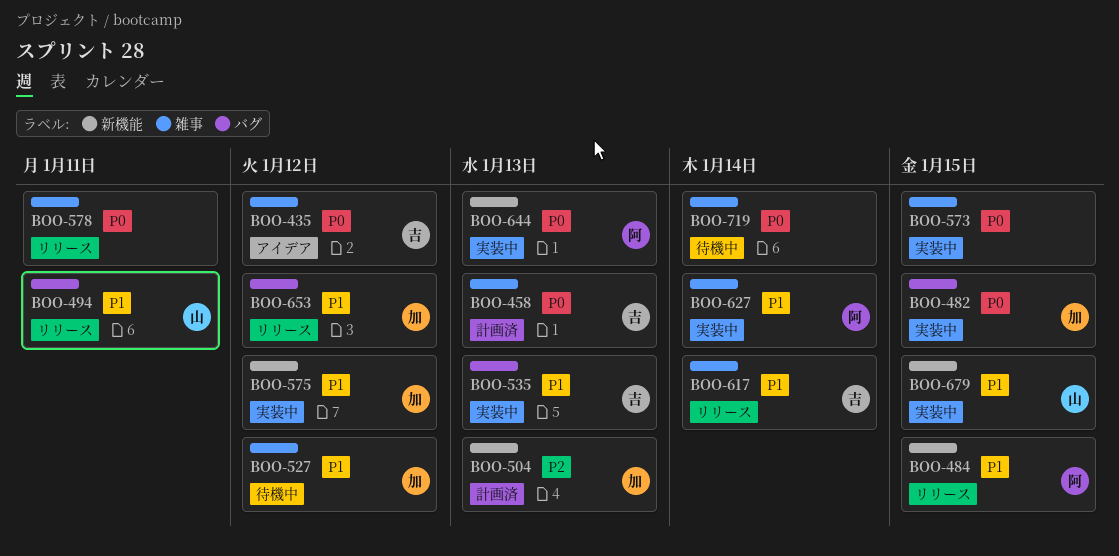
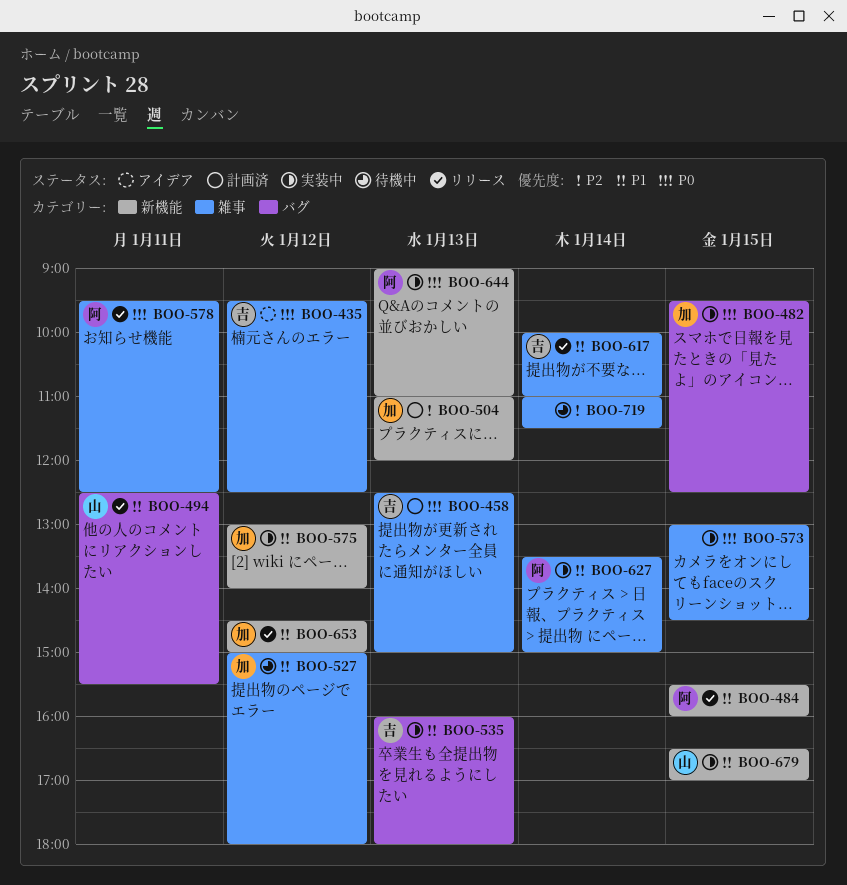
BOO-578, owner: none -> 阿
BOO-653, label: バグ -> 新機能
BOO-719, priority: P0 -> P2

